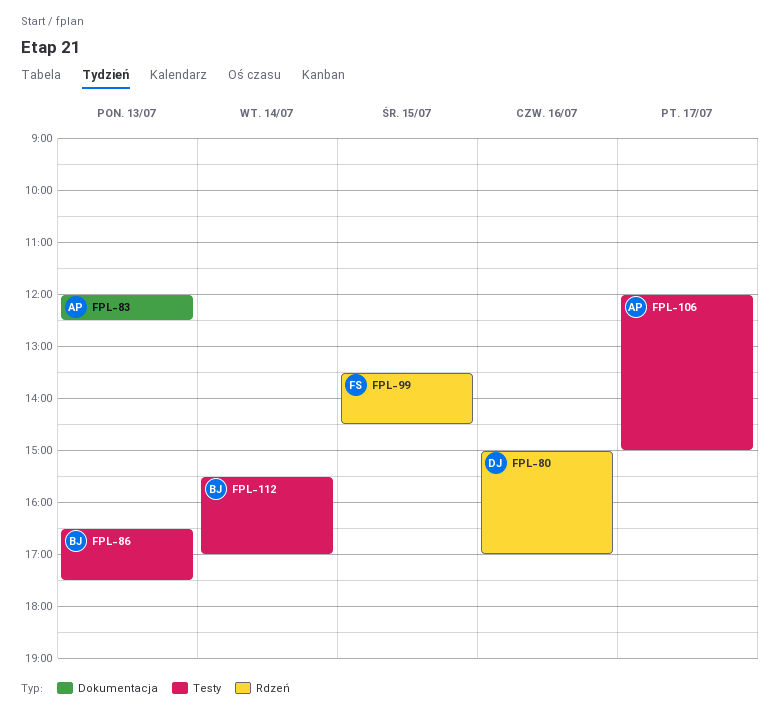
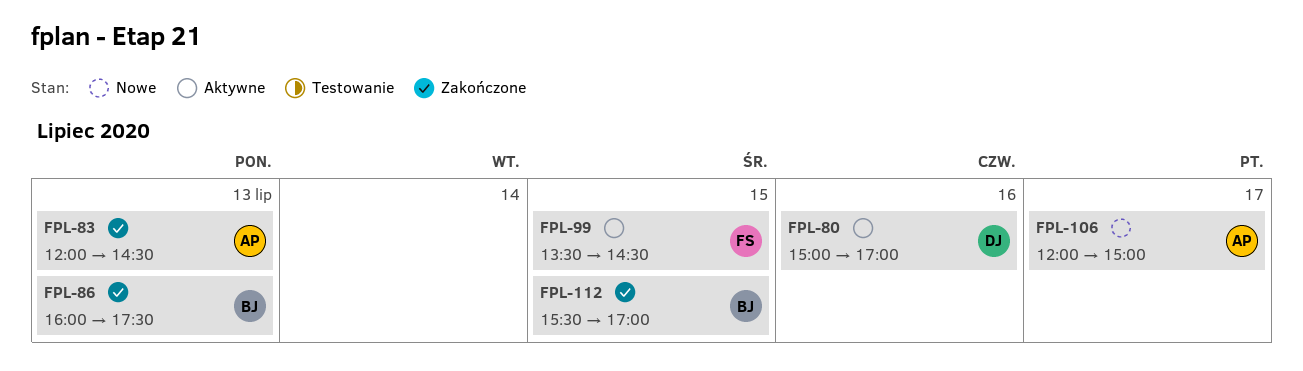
FPL-83, ends: 12:30 -> 14:30
FPL-86, begins: 16:30 -> 16:00
FPL-112, day: Jul 14 -> Jul 15

